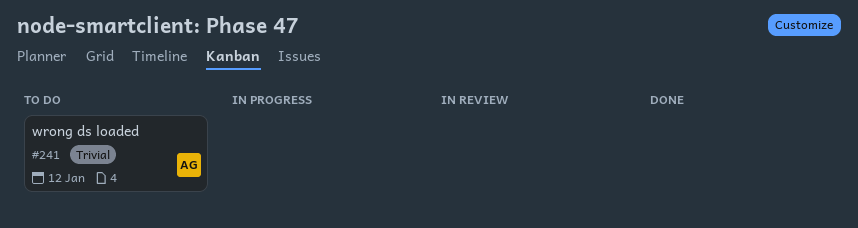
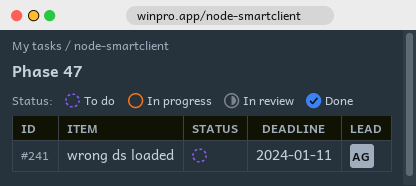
#241, due: Jan 12 -> Jan 11

